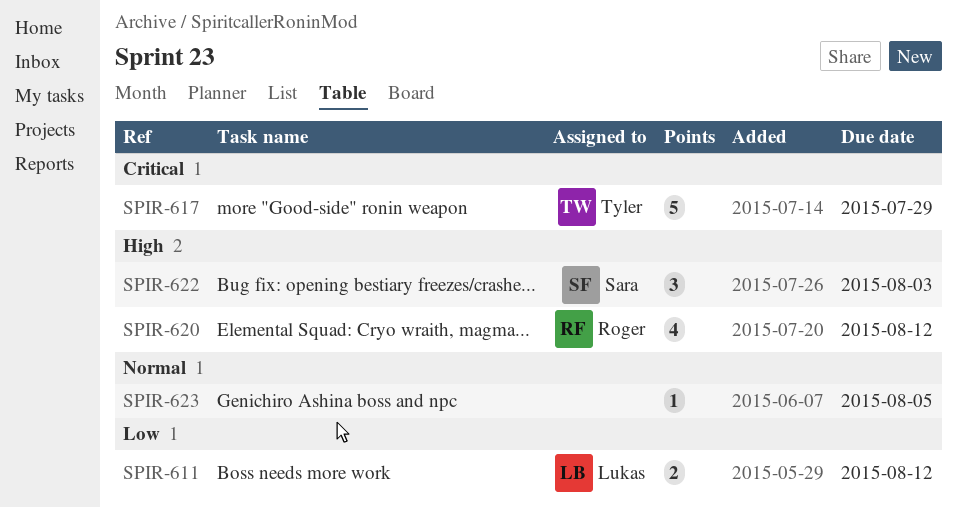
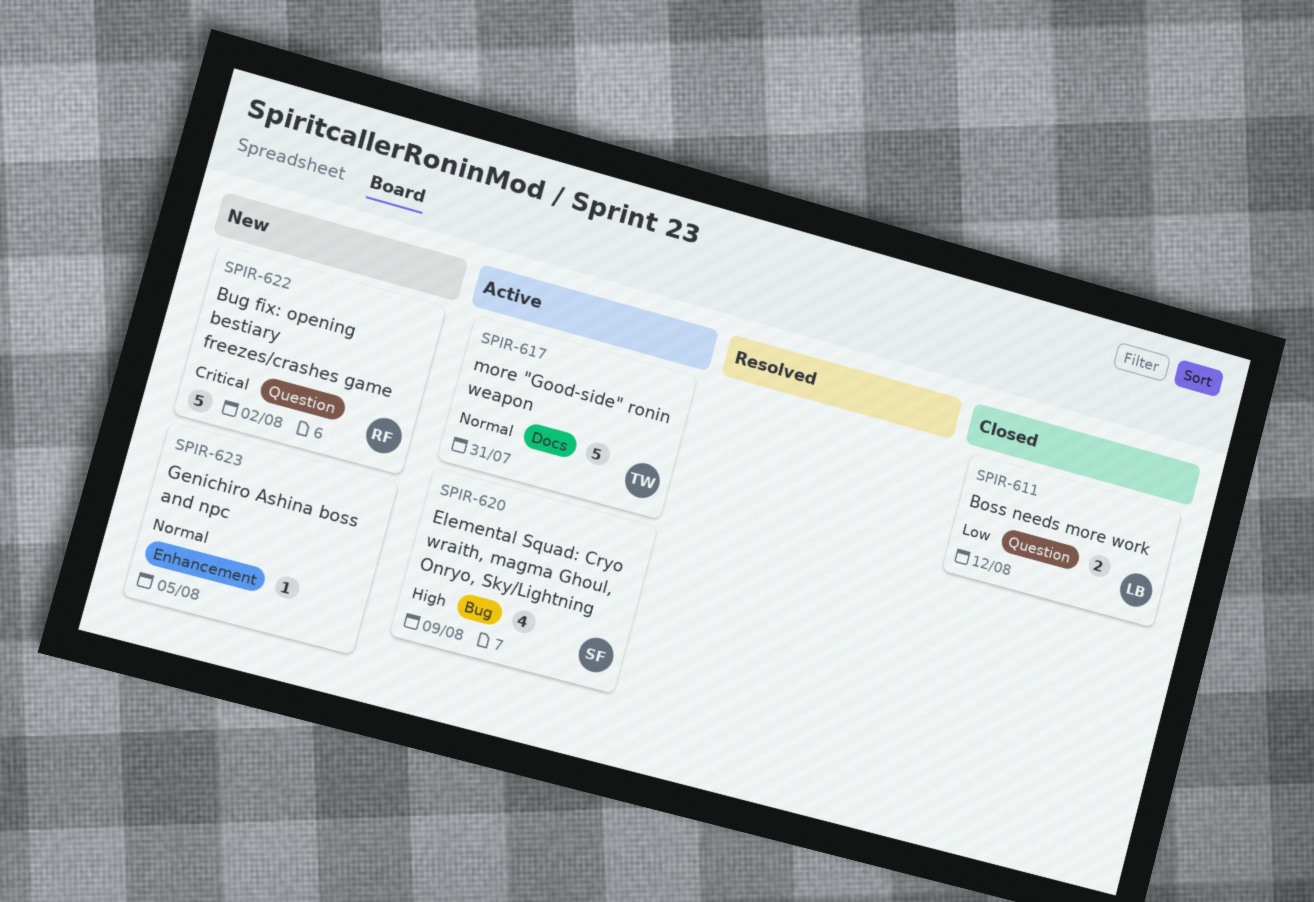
SPIR-617, priority: Critical -> Normal
SPIR-617, due: Jul 29 -> Jul 31
SPIR-620, owner: Roger -> Sara
SPIR-620, due: Aug 12 -> Aug 9
SPIR-622, owner: Sara -> Roger
SPIR-622, priority: High -> Critical
SPIR-622, estimate: 3 -> 5
SPIR-622, due: Aug 3 -> Aug 2

